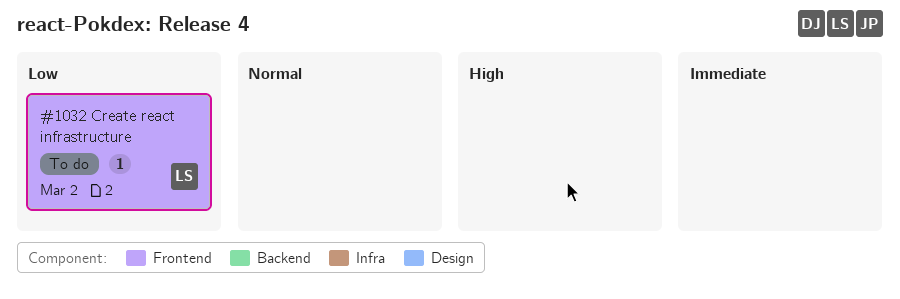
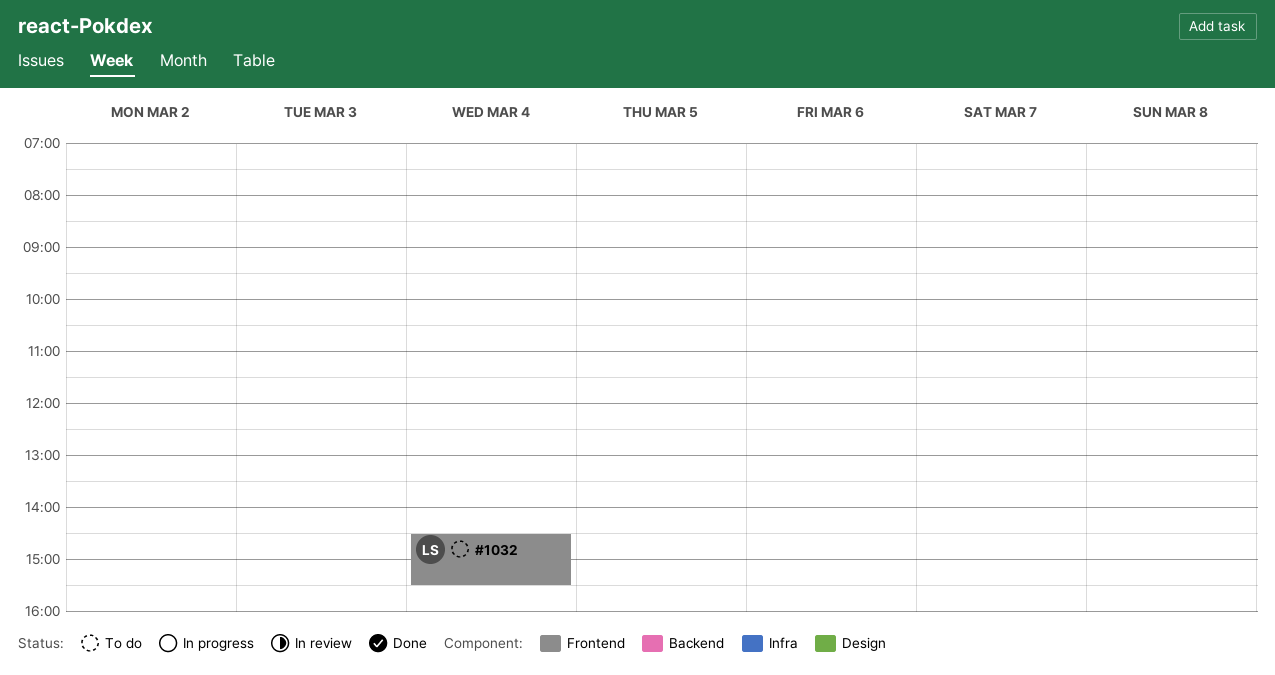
#1032, day: Mar 2 -> Mar 4

